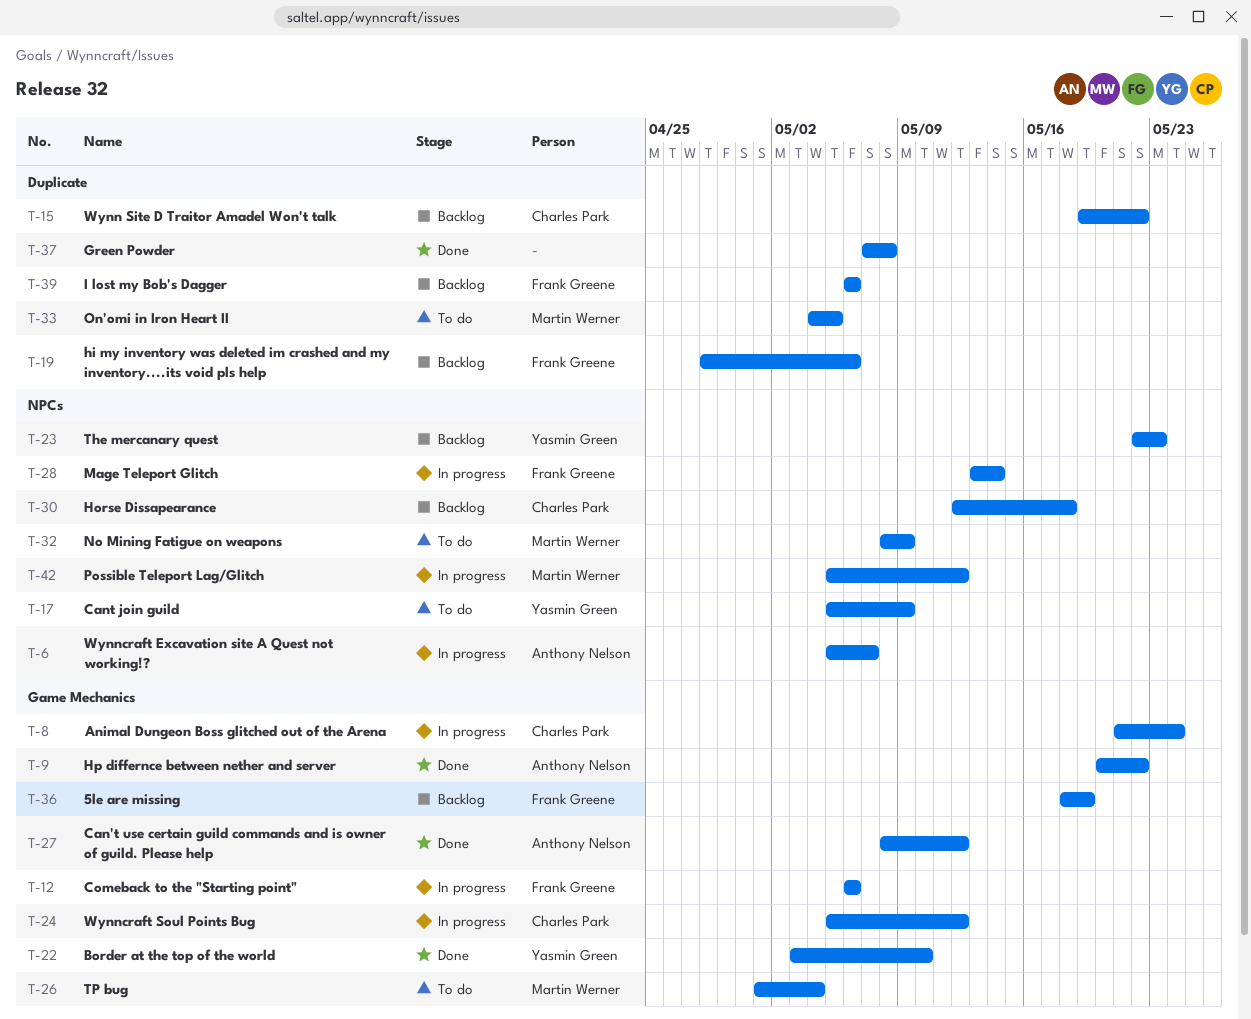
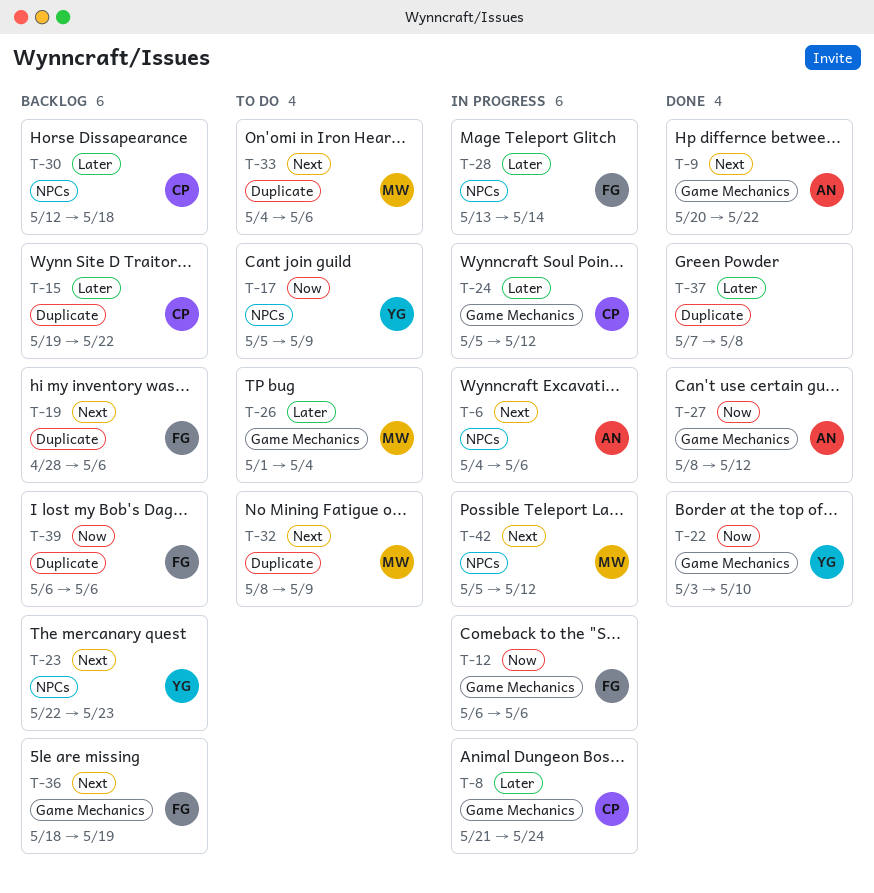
T-6, start: May 5 -> May 4
T-6, due: May 7 -> May 6
T-32, label: NPCs -> Duplicate
T-33, due: May 5 -> May 6

